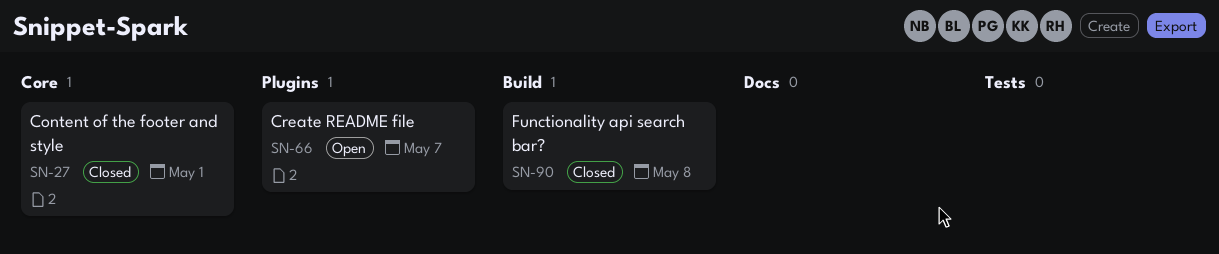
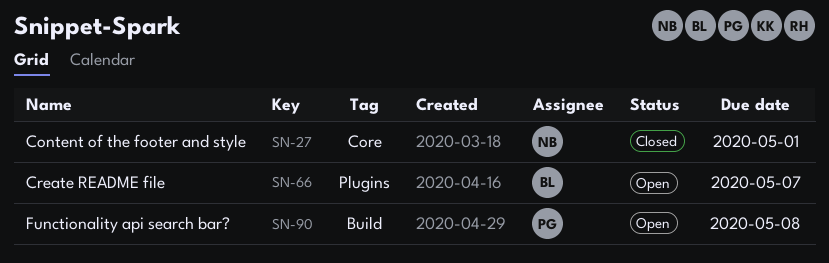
SN-90, status: Closed -> Open

